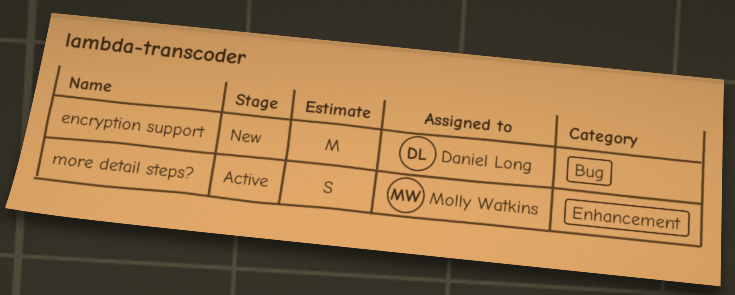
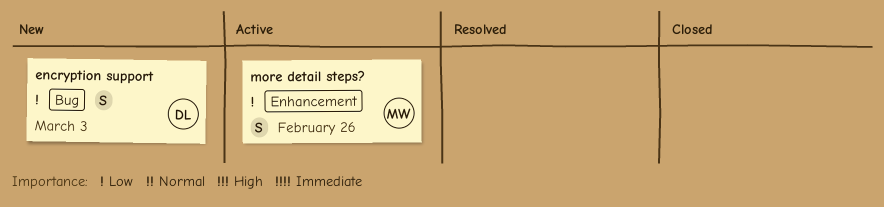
encryption support, estimate: M -> S

